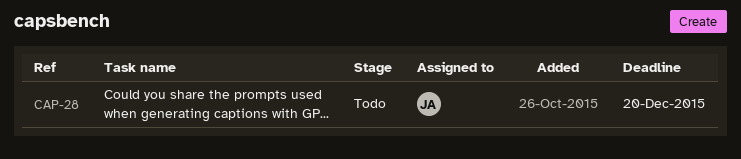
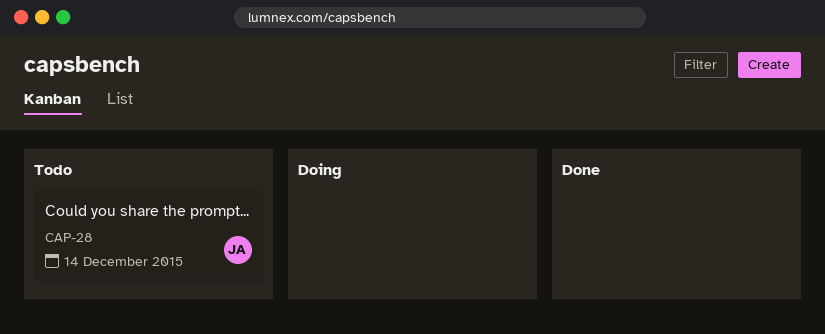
CAP-28, due: Dec 20 -> Dec 14

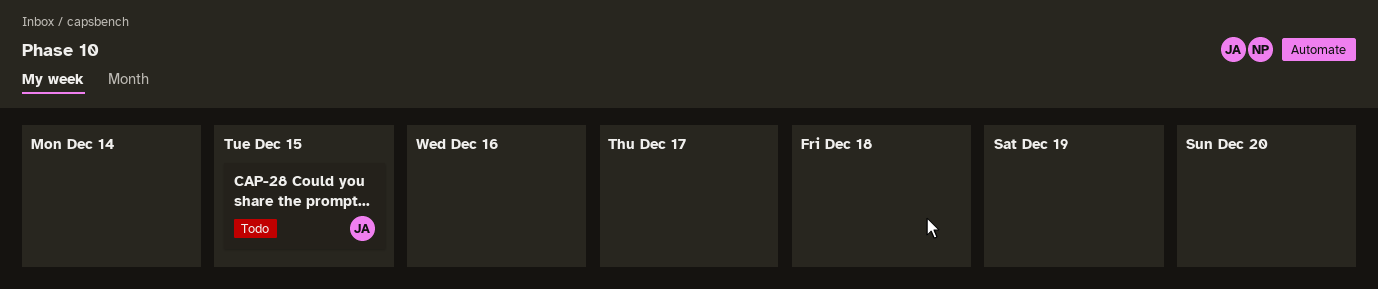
CAP-28, due: Dec 14 -> Dec 15

